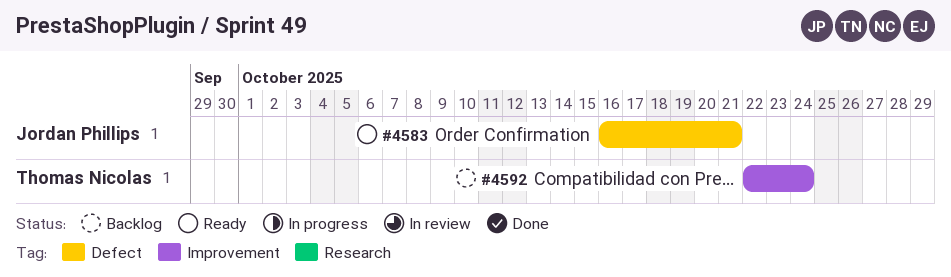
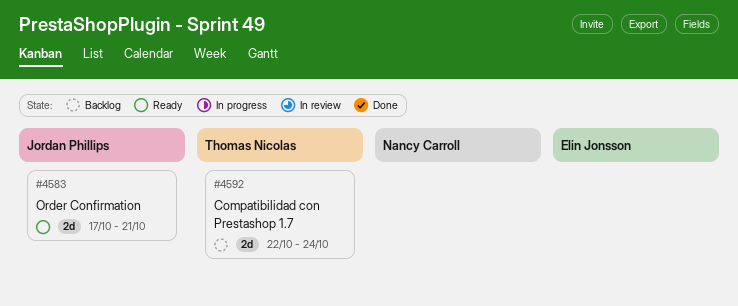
#4583, start: Oct 16 -> Oct 17

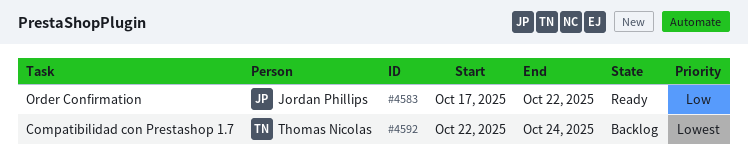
#4583, due: Oct 21 -> Oct 22

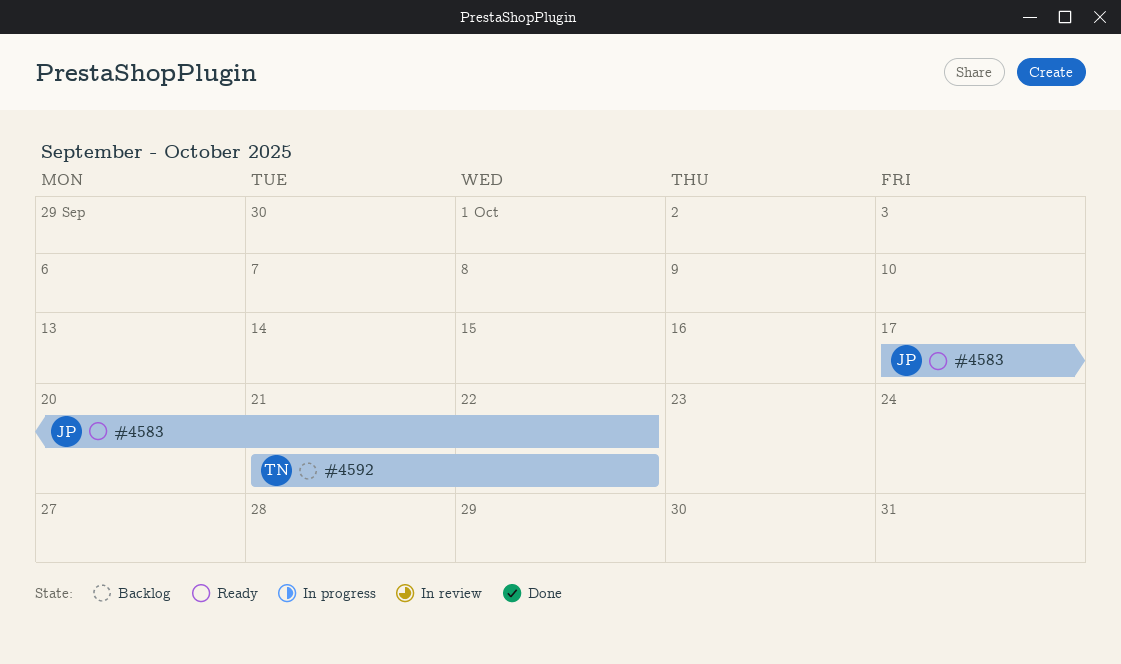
#4592, start: Oct 22 -> Oct 21
#4592, due: Oct 24 -> Oct 22

